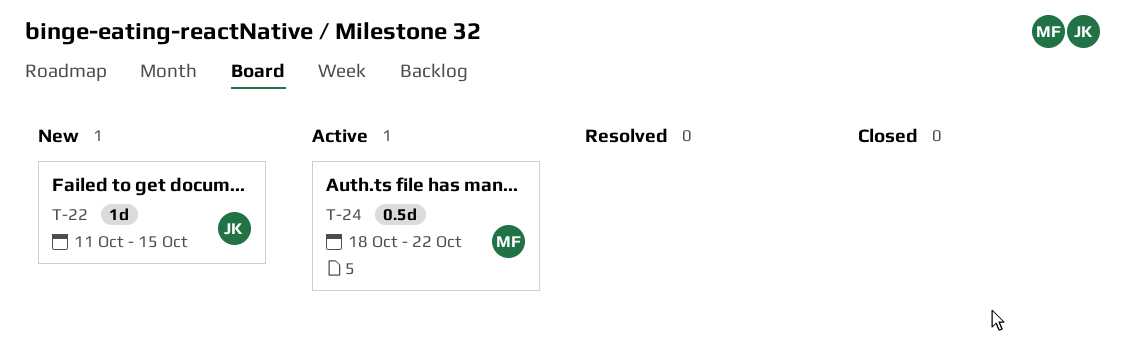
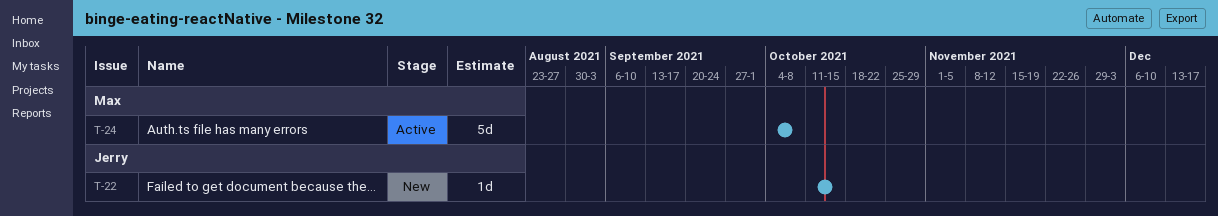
T-24, estimate: 0.5d -> 5d
T-24, start: Oct 18 -> Oct 4
T-24, due: Oct 22 -> Oct 8

